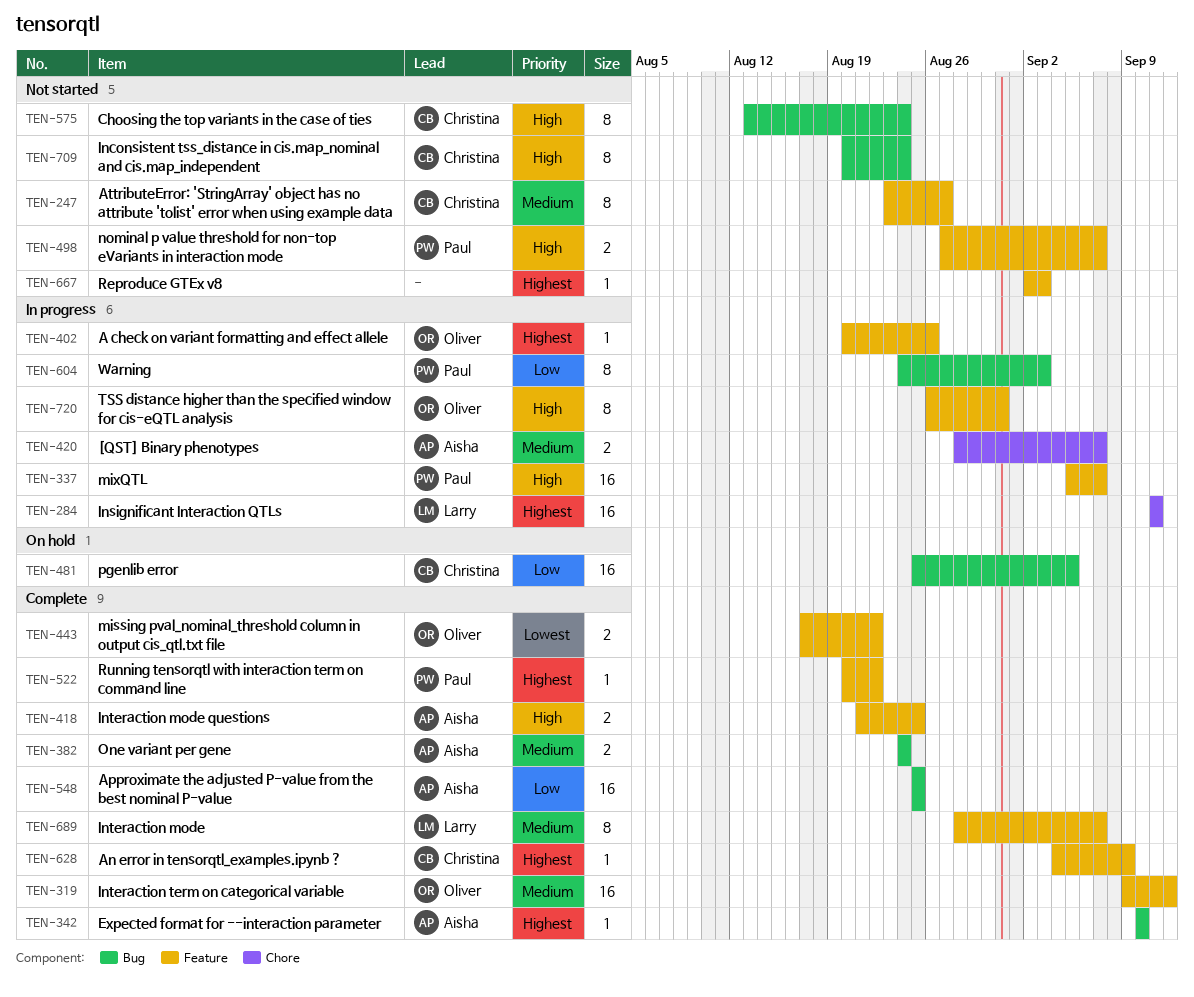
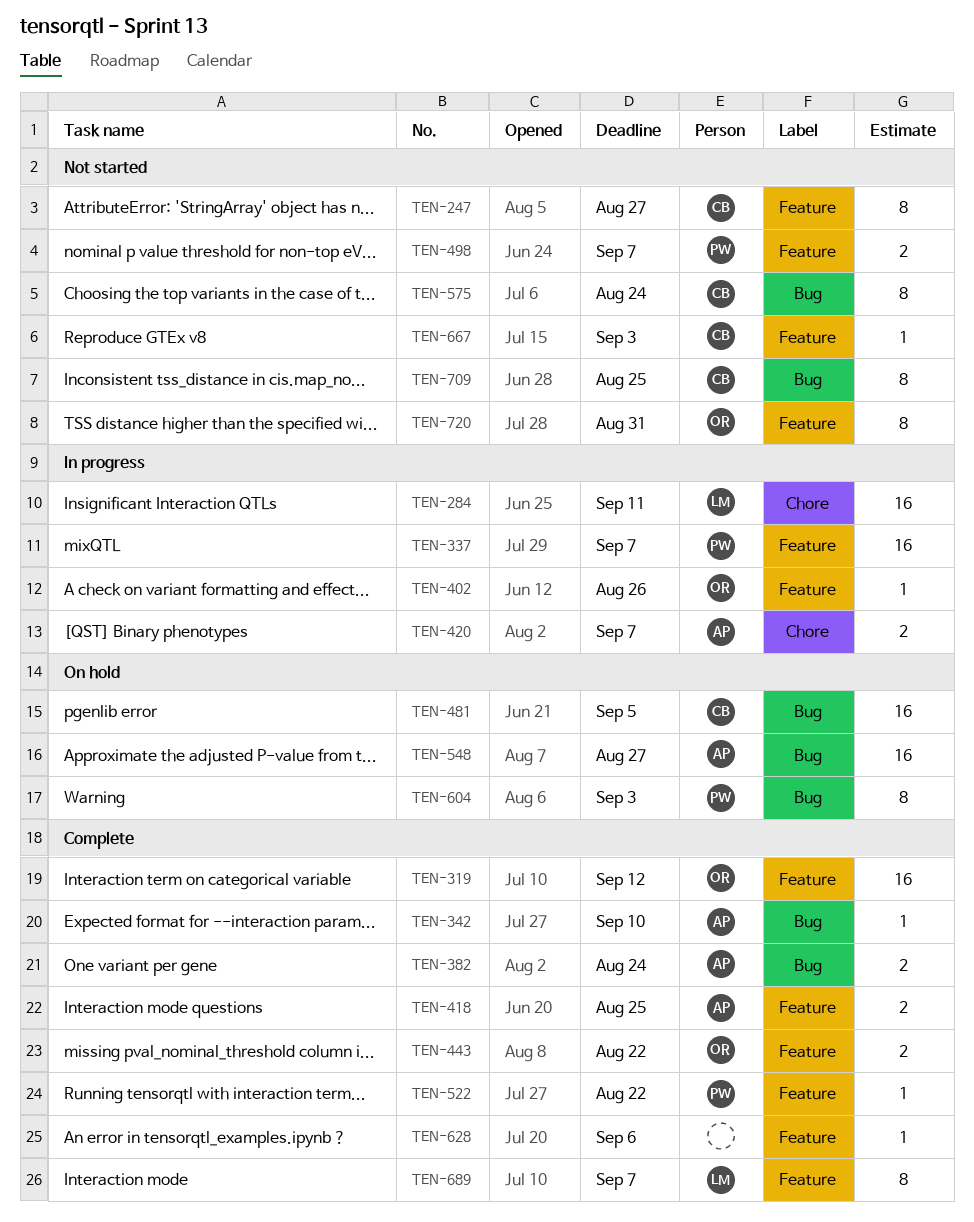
TEN-548, status: Complete -> On hold
TEN-548, due: Aug 25 -> Aug 27
TEN-604, status: In progress -> On hold
TEN-628, owner: Christina -> none
TEN-628, due: Sep 9 -> Sep 6
TEN-667, owner: none -> Christina
TEN-709, due: Aug 24 -> Aug 25
TEN-720, status: In progress -> Not started

